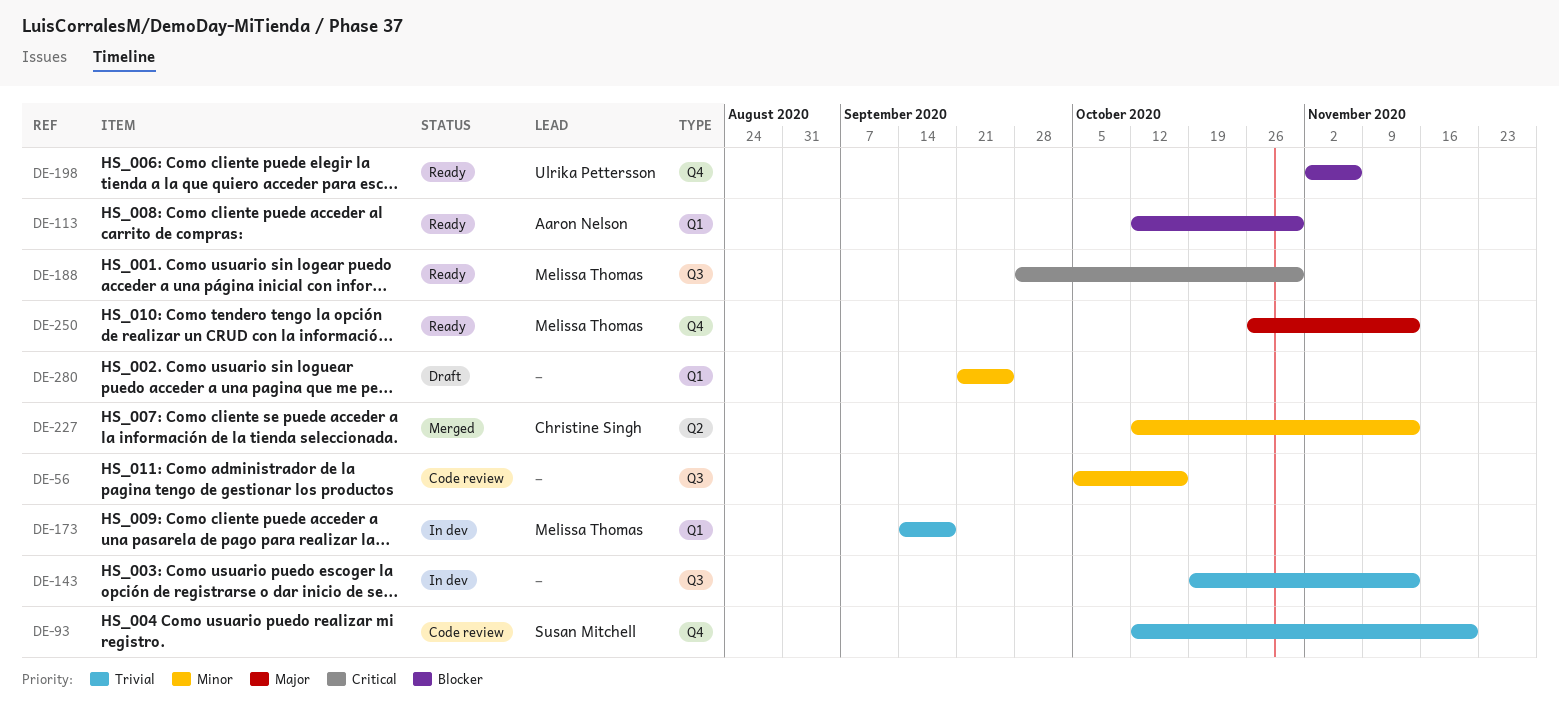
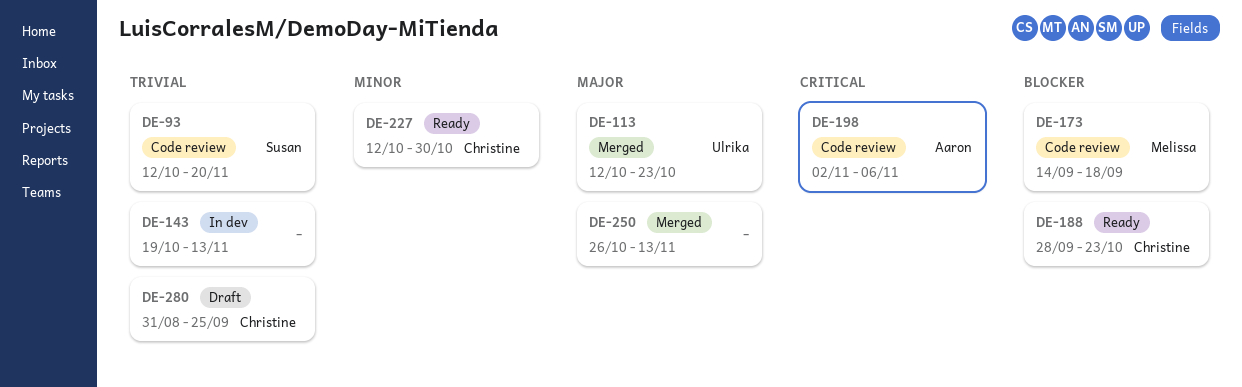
DE-56: present -> none
DE-113, status: Ready -> Merged
DE-113, owner: Aaron Nelson -> Ulrika Pettersson
DE-113, priority: Blocker -> Major
DE-113, due: Oct 30 -> Oct 23
DE-173, status: In dev -> Code review
DE-173, priority: Trivial -> Blocker
DE-188, owner: Melissa Thomas -> Christine Singh
DE-188, priority: Critical -> Blocker
DE-188, due: Oct 30 -> Oct 23
DE-198, status: Ready -> Code review
DE-198, owner: Ulrika Pettersson -> Aaron Nelson
DE-198, priority: Blocker -> Critical
DE-227, status: Merged -> Ready
DE-227, due: Nov 13 -> Oct 30
DE-250, status: Ready -> Merged
DE-250, owner: Melissa Thomas -> none
DE-280, owner: none -> Christine Singh
DE-280, priority: Minor -> Trivial
DE-280, start: Sep 21 -> Aug 31

